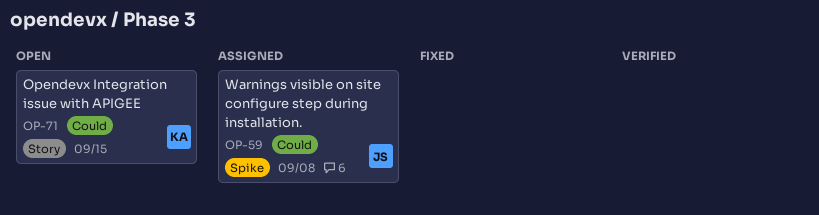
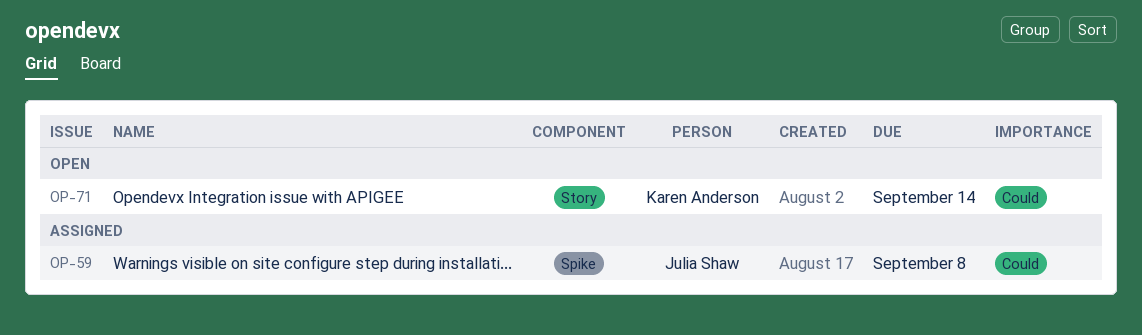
OP-71, due: Sep 15 -> Sep 14

